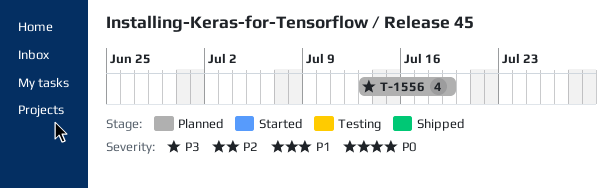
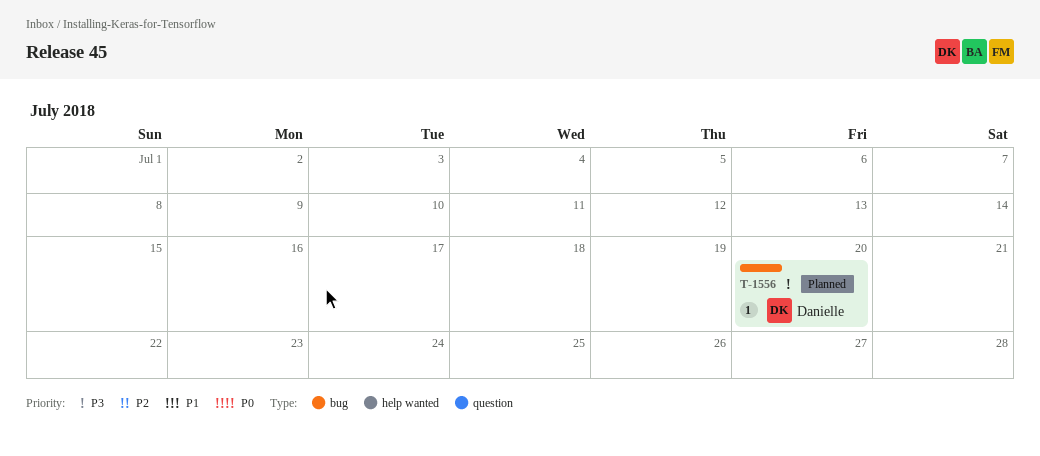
T-1556, estimate: 4 -> 1
T-1556, due: Jul 19 -> Jul 20

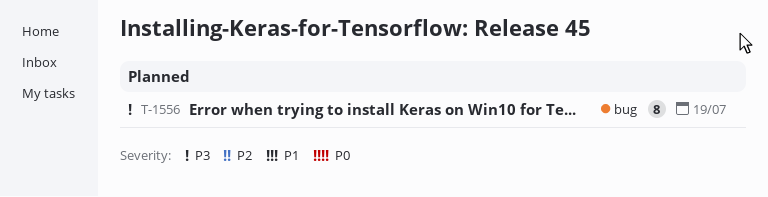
T-1556, estimate: 1 -> 8
T-1556, due: Jul 20 -> Jul 19

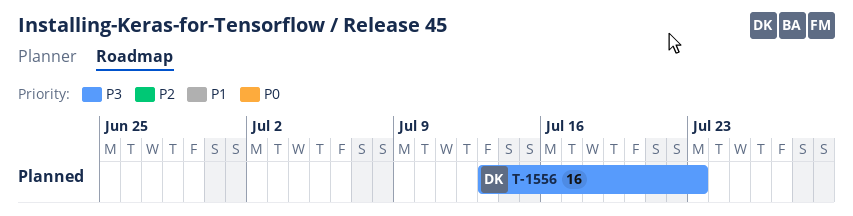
T-1556, estimate: 8 -> 16
T-1556, due: Jul 19 -> Jul 23

